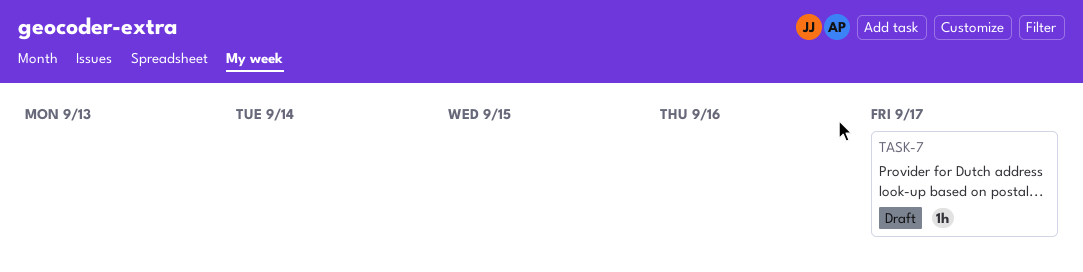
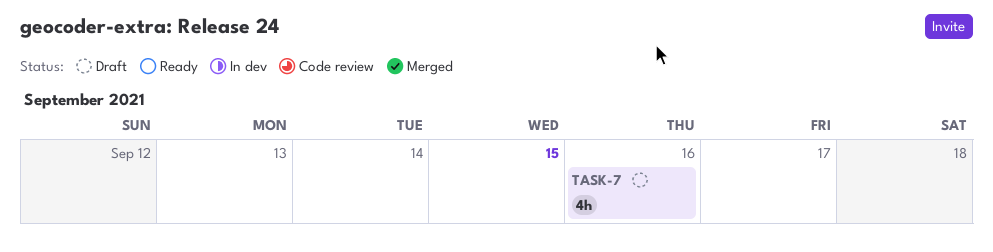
TASK-7, estimate: 1h -> 4h
TASK-7, due: Sep 17 -> Sep 16

